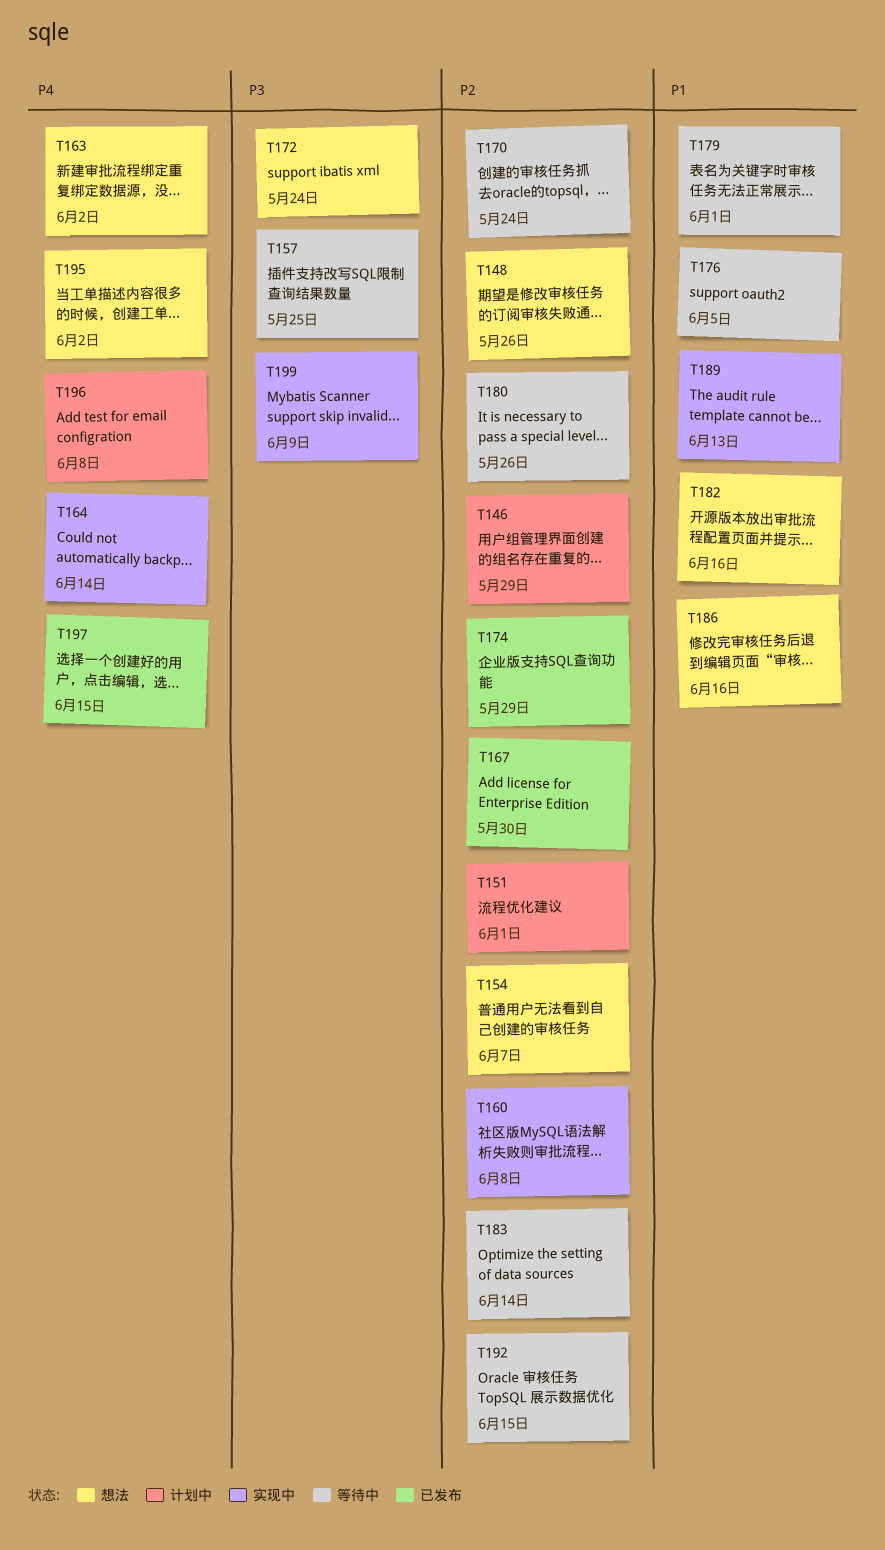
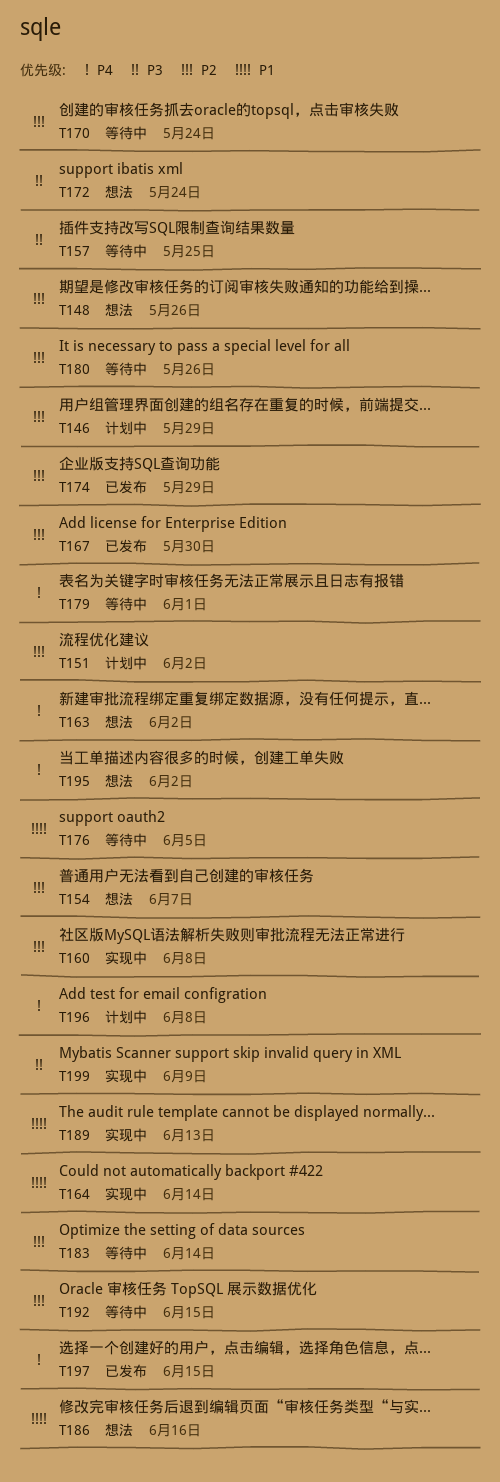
T151, due: Jun 1 -> Jun 2
T164, priority: P4 -> P1
T179, priority: P1 -> P4
T182: present -> none

